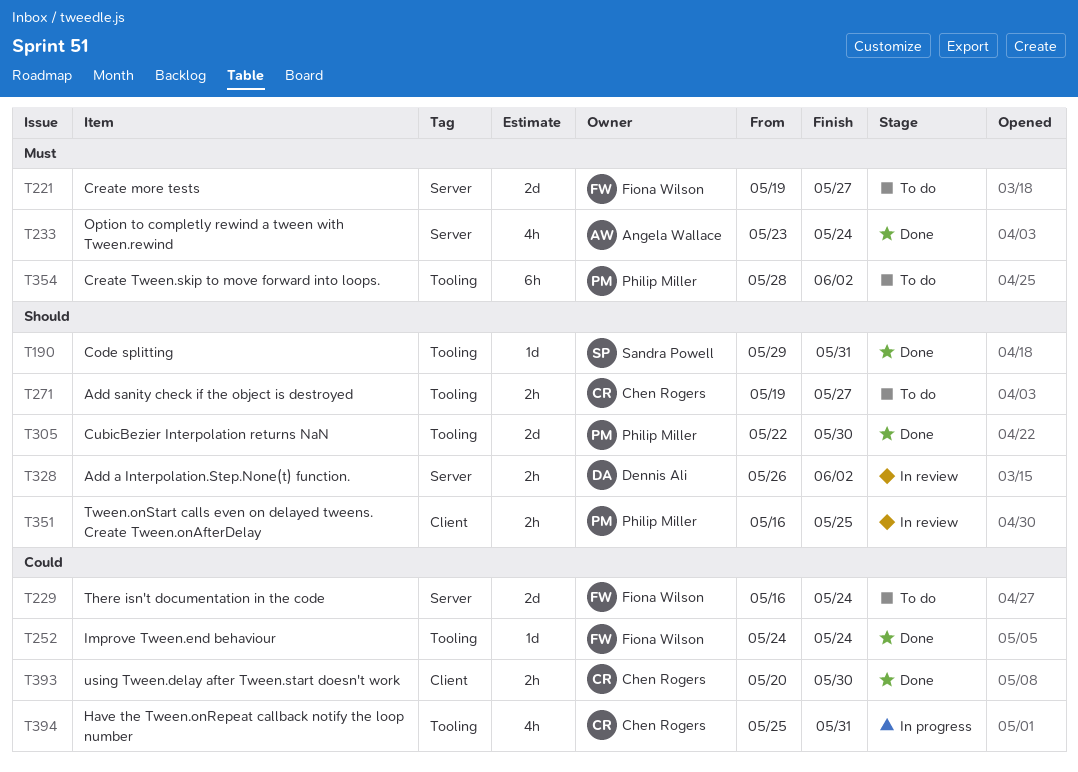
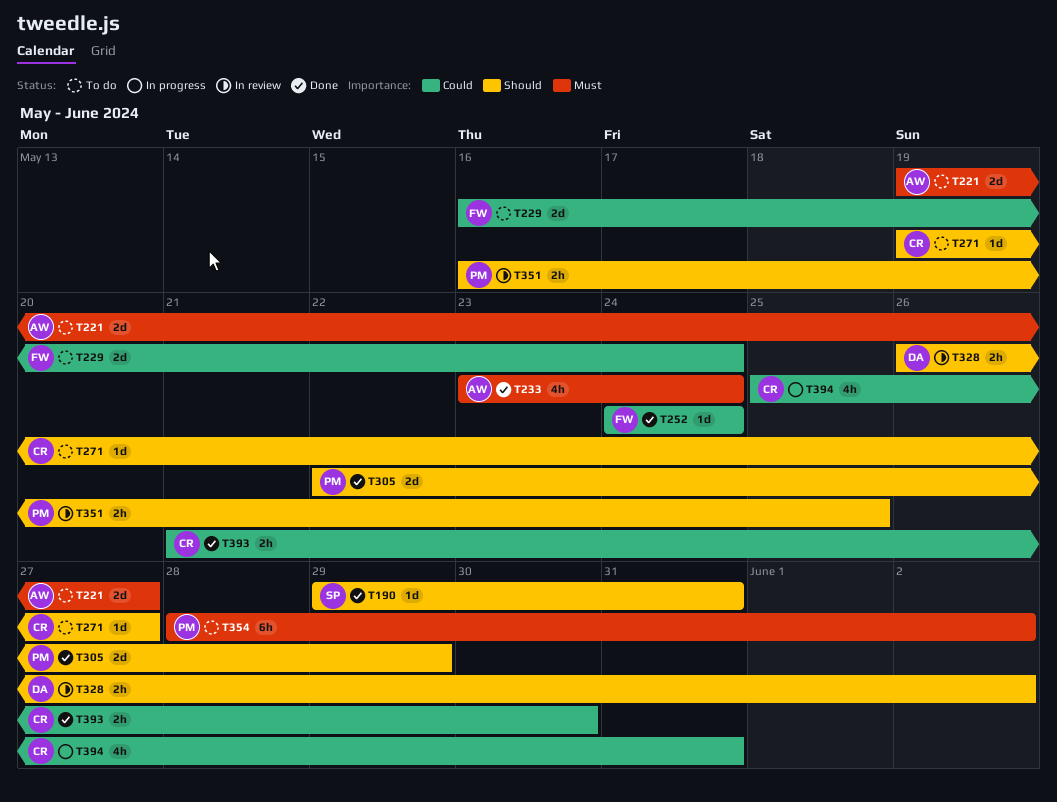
T221, owner: Fiona Wilson -> Angela Wallace
T271, estimate: 2h -> 1d
T305, due: May 30 -> May 29
T393, start: May 20 -> May 21

